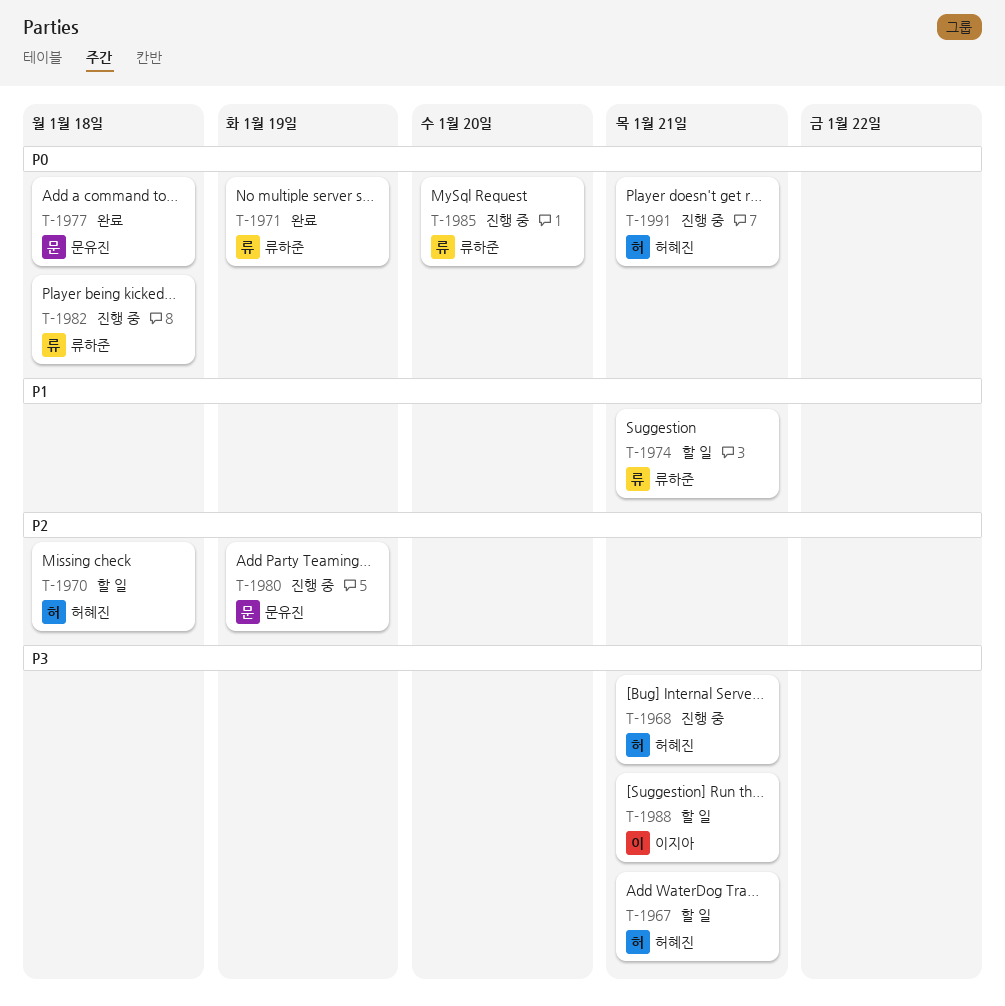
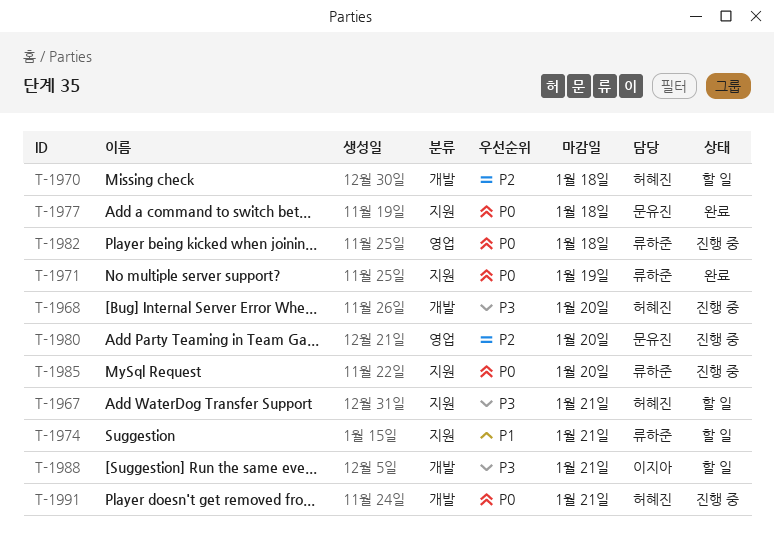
T-1968, due: Jan 21 -> Jan 20
T-1980, due: Jan 19 -> Jan 20

